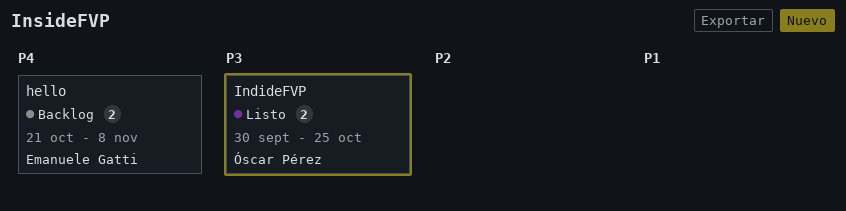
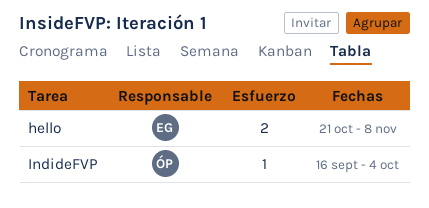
IndideFVP, estimate: 2 -> 1
IndideFVP, start: Sep 30 -> Sep 16
IndideFVP, due: Oct 25 -> Oct 4

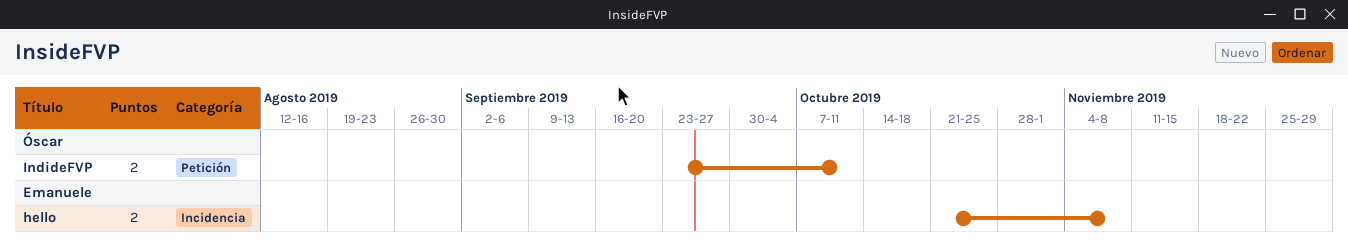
IndideFVP, estimate: 1 -> 2
IndideFVP, start: Sep 16 -> Sep 23
IndideFVP, due: Oct 4 -> Oct 11

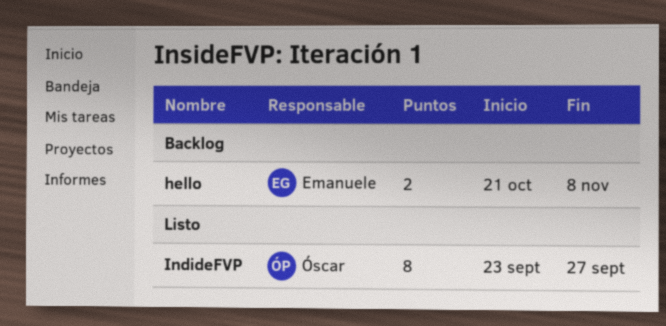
IndideFVP, estimate: 2 -> 8
IndideFVP, due: Oct 11 -> Sep 27

